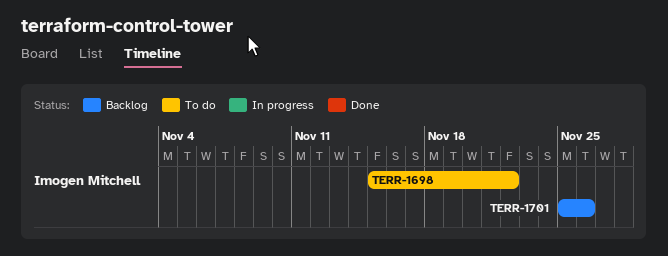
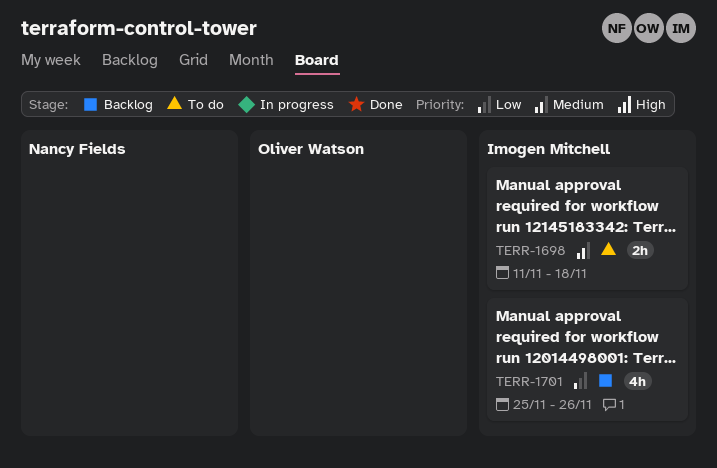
TERR-1698, start: Nov 15 -> Nov 11
TERR-1698, due: Nov 22 -> Nov 18

